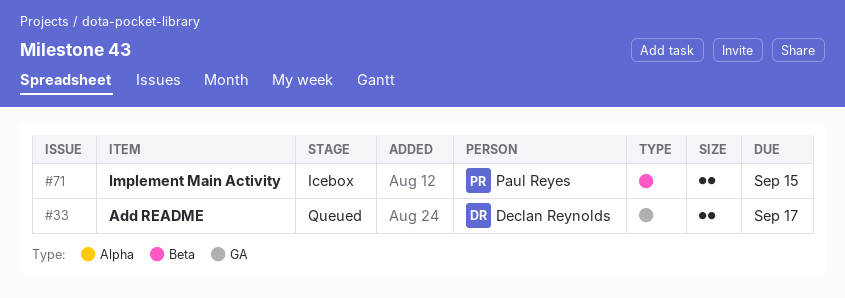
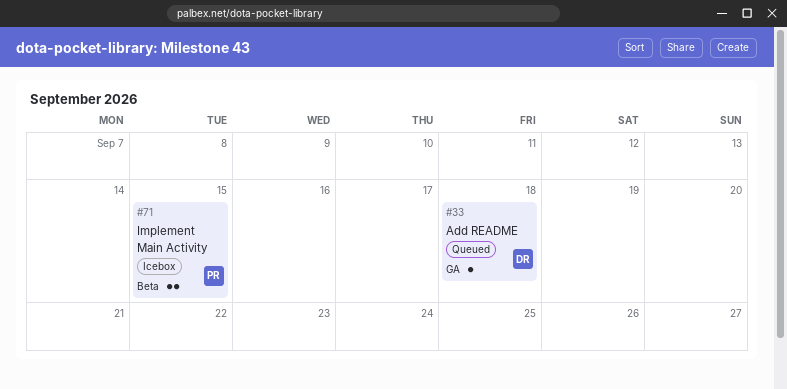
#33, estimate: 2 -> 1
#33, due: Sep 17 -> Sep 18

